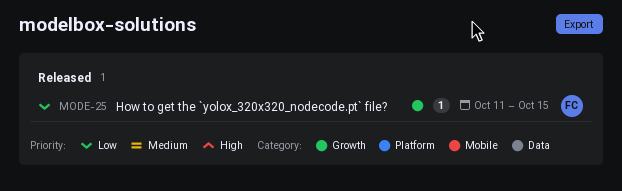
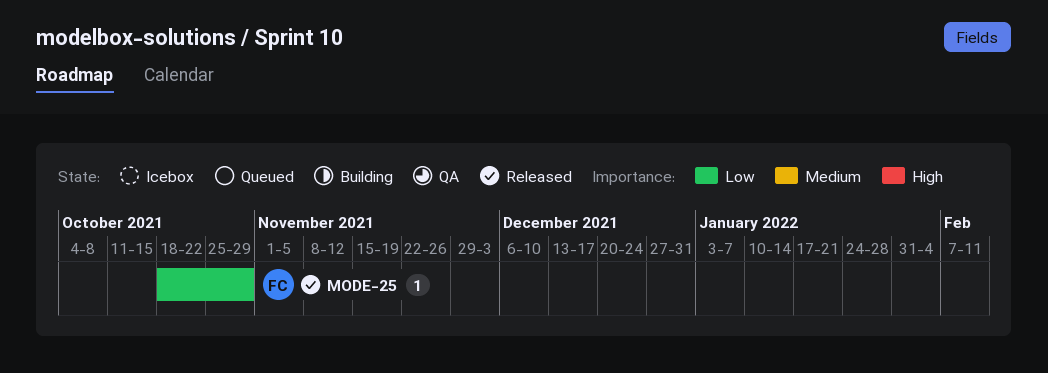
MODE-25, start: Oct 11 -> Oct 18
MODE-25, due: Oct 15 -> Oct 29

